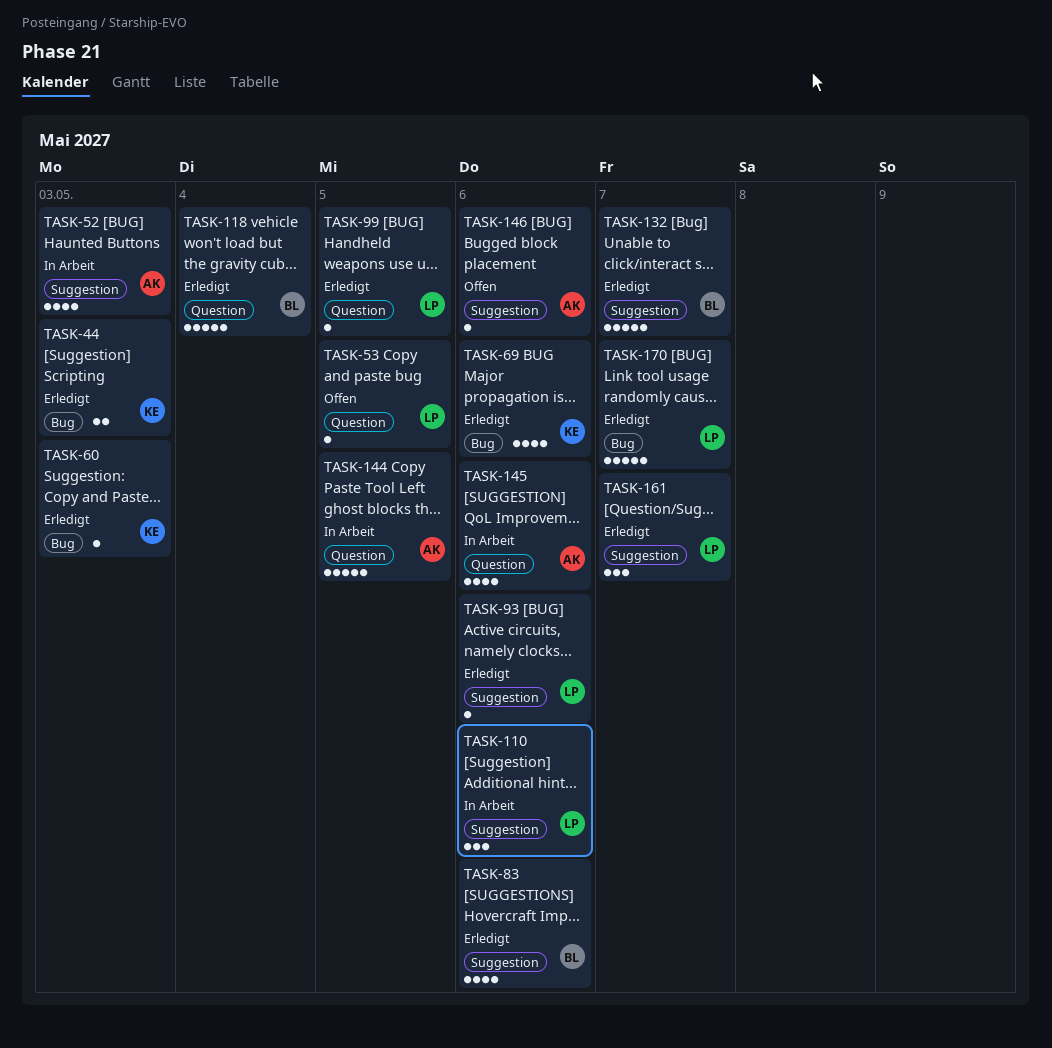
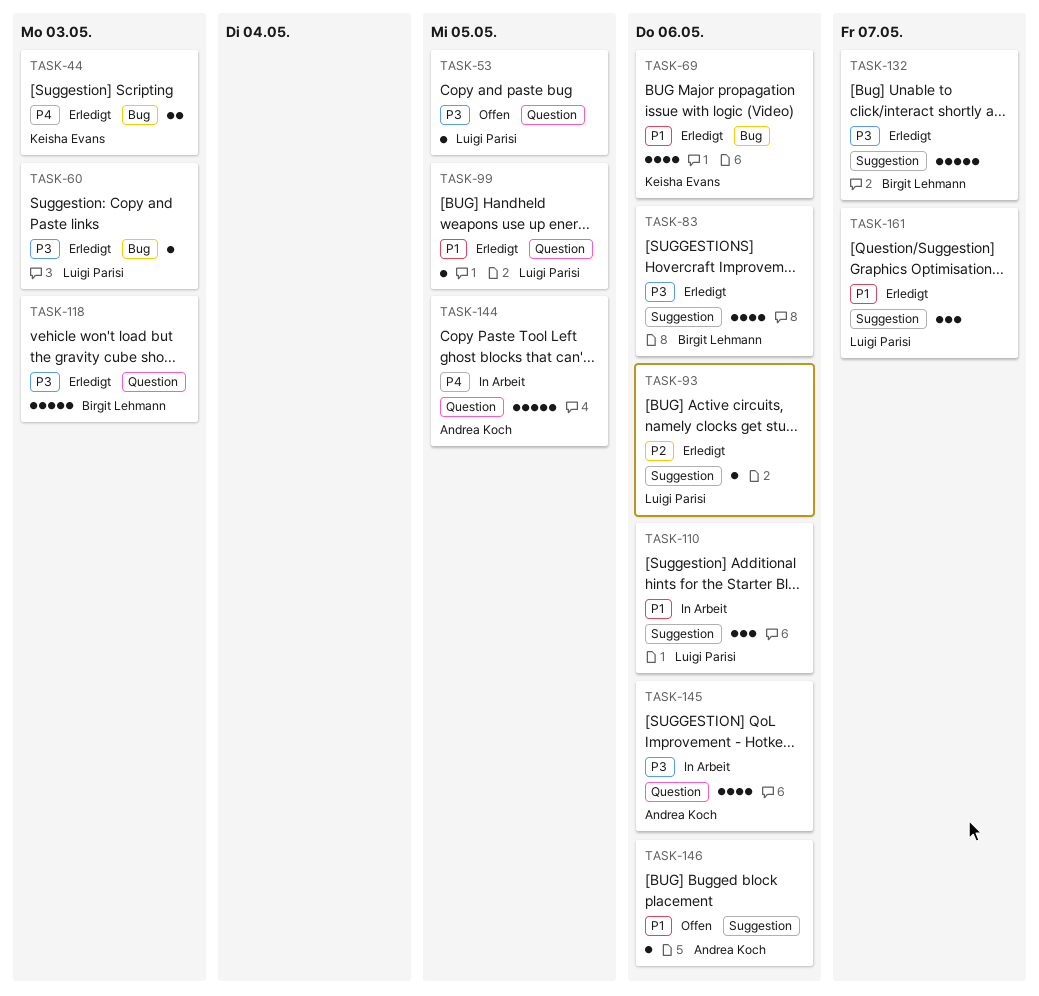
TASK-52: present -> none
TASK-60, owner: Keisha Evans -> Luigi Parisi
TASK-118, due: May 4 -> May 3
TASK-170: present -> none

